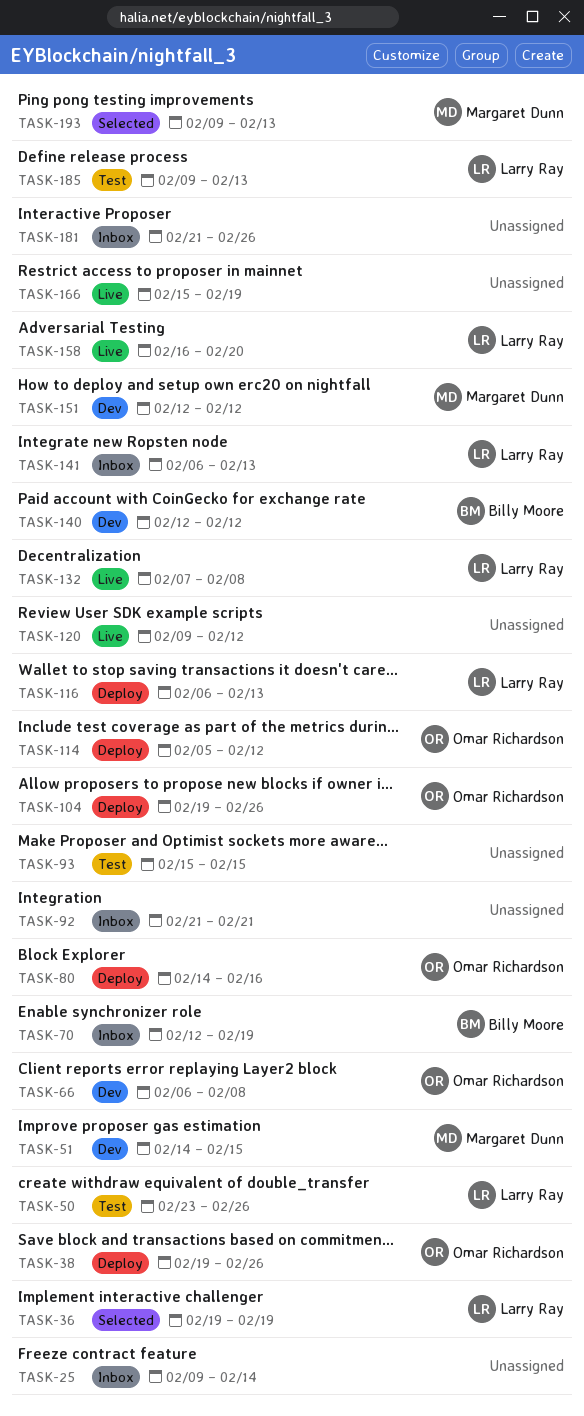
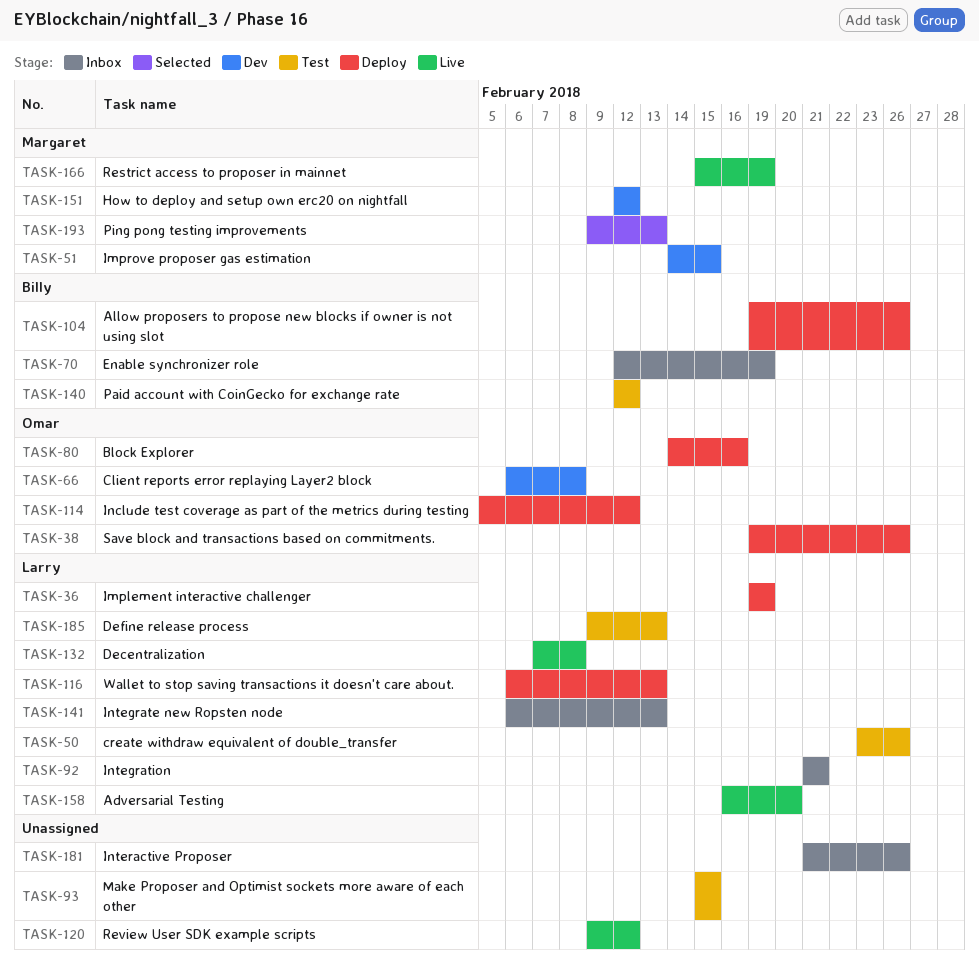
TASK-25: present -> none
TASK-36, status: Selected -> Deploy
TASK-92, owner: none -> Larry Ray
TASK-104, owner: Omar Richardson -> Billy Moore
TASK-140, status: Dev -> Test
TASK-166, owner: none -> Margaret Dunn

